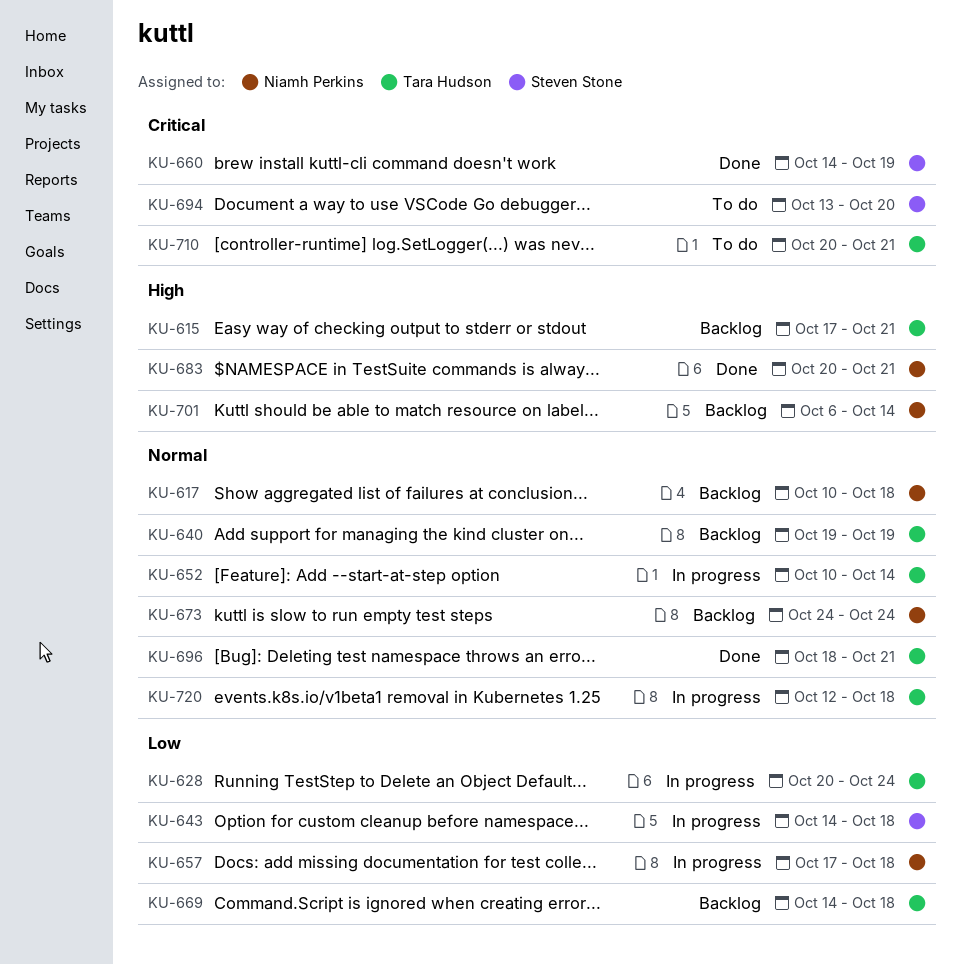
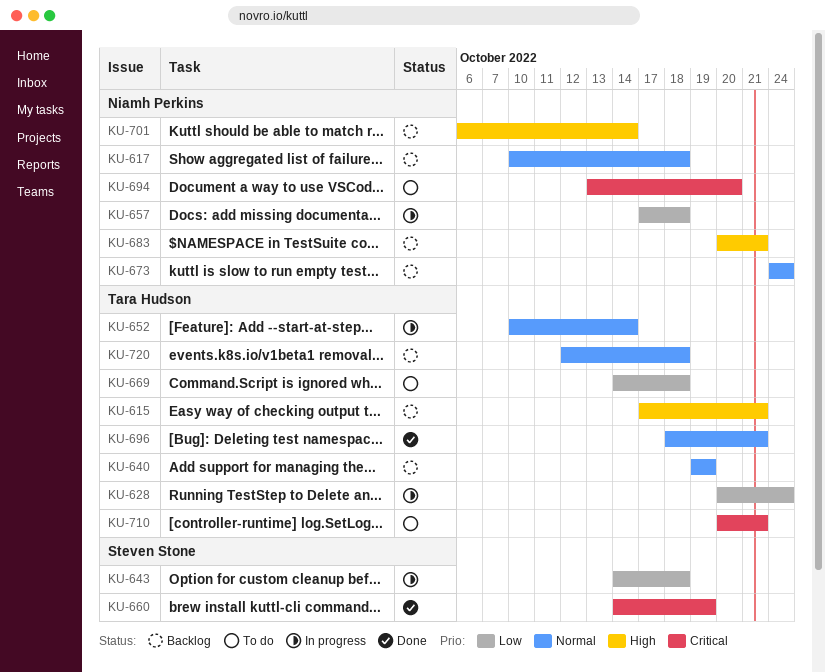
KU-669, status: Backlog -> To do
KU-683, status: Done -> Backlog
KU-694, owner: Steven Stone -> Niamh Perkins
KU-720, status: In progress -> Backlog

